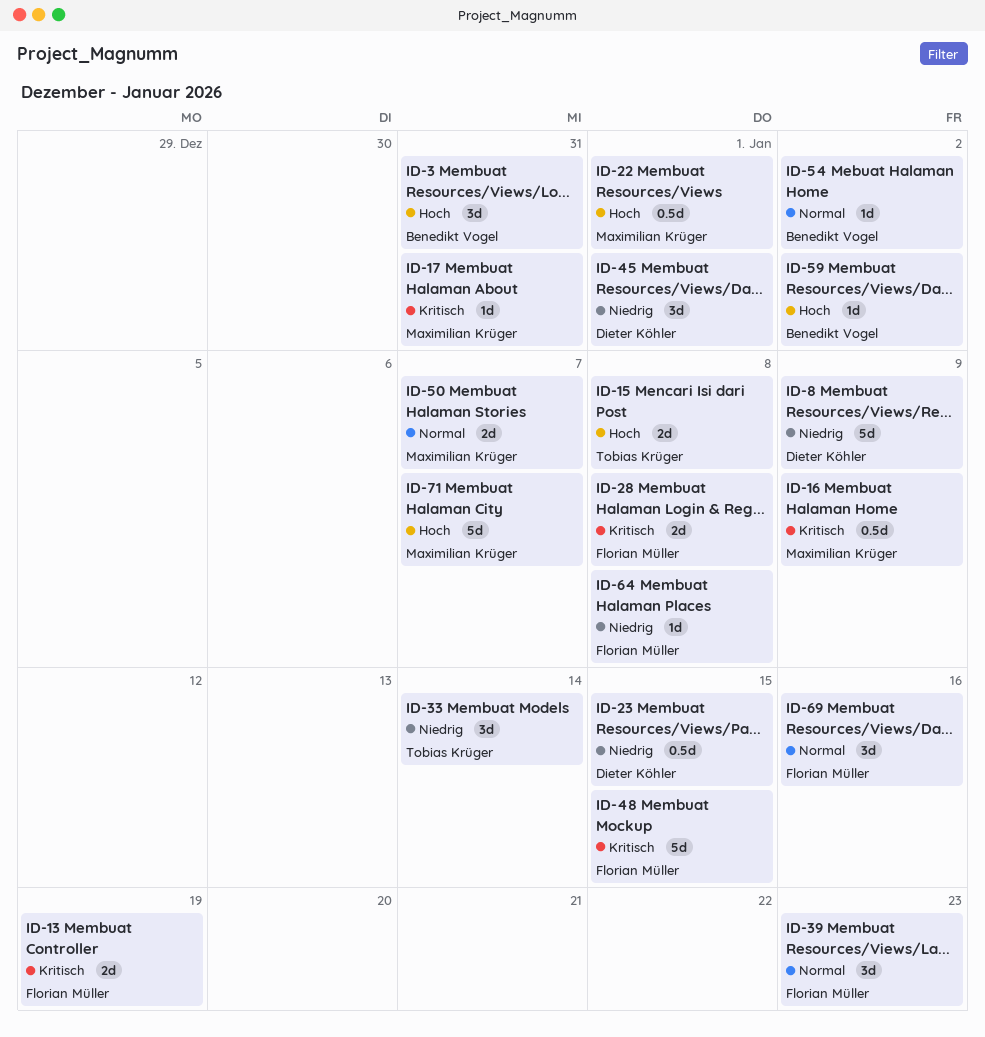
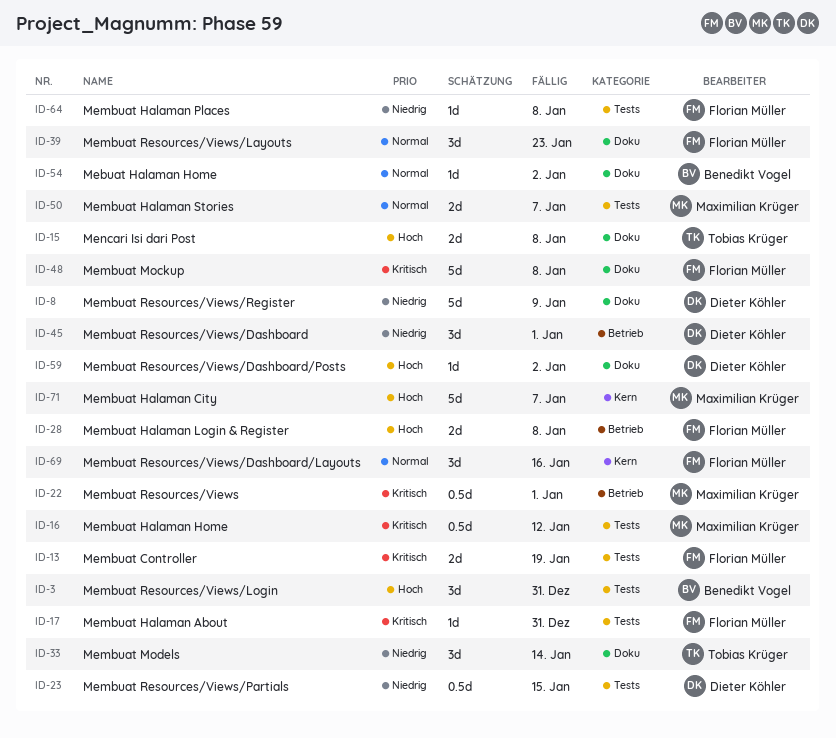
ID-16, due: Jan 9 -> Jan 12
ID-17, owner: Maximilian Krüger -> Florian Müller
ID-22, priority: Hoch -> Kritisch
ID-28, priority: Kritisch -> Hoch
ID-48, due: Jan 15 -> Jan 8
ID-59, owner: Benedikt Vogel -> Dieter Köhler

